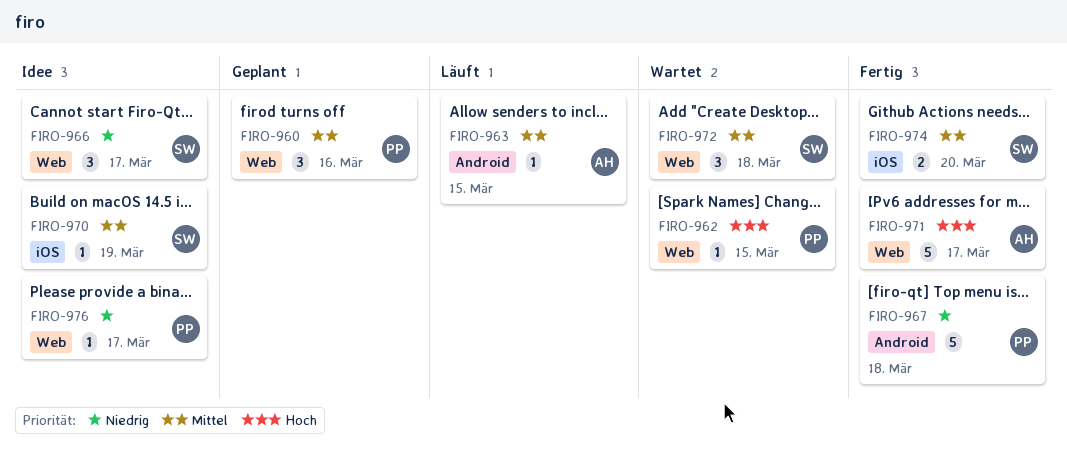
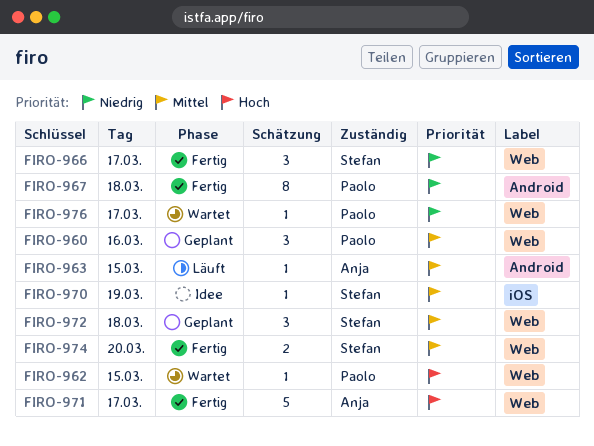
FIRO-966, status: Idee -> Fertig
FIRO-967, estimate: 5 -> 8
FIRO-972, status: Wartet -> Geplant
FIRO-974, label: iOS -> Web
FIRO-976, status: Idee -> Wartet

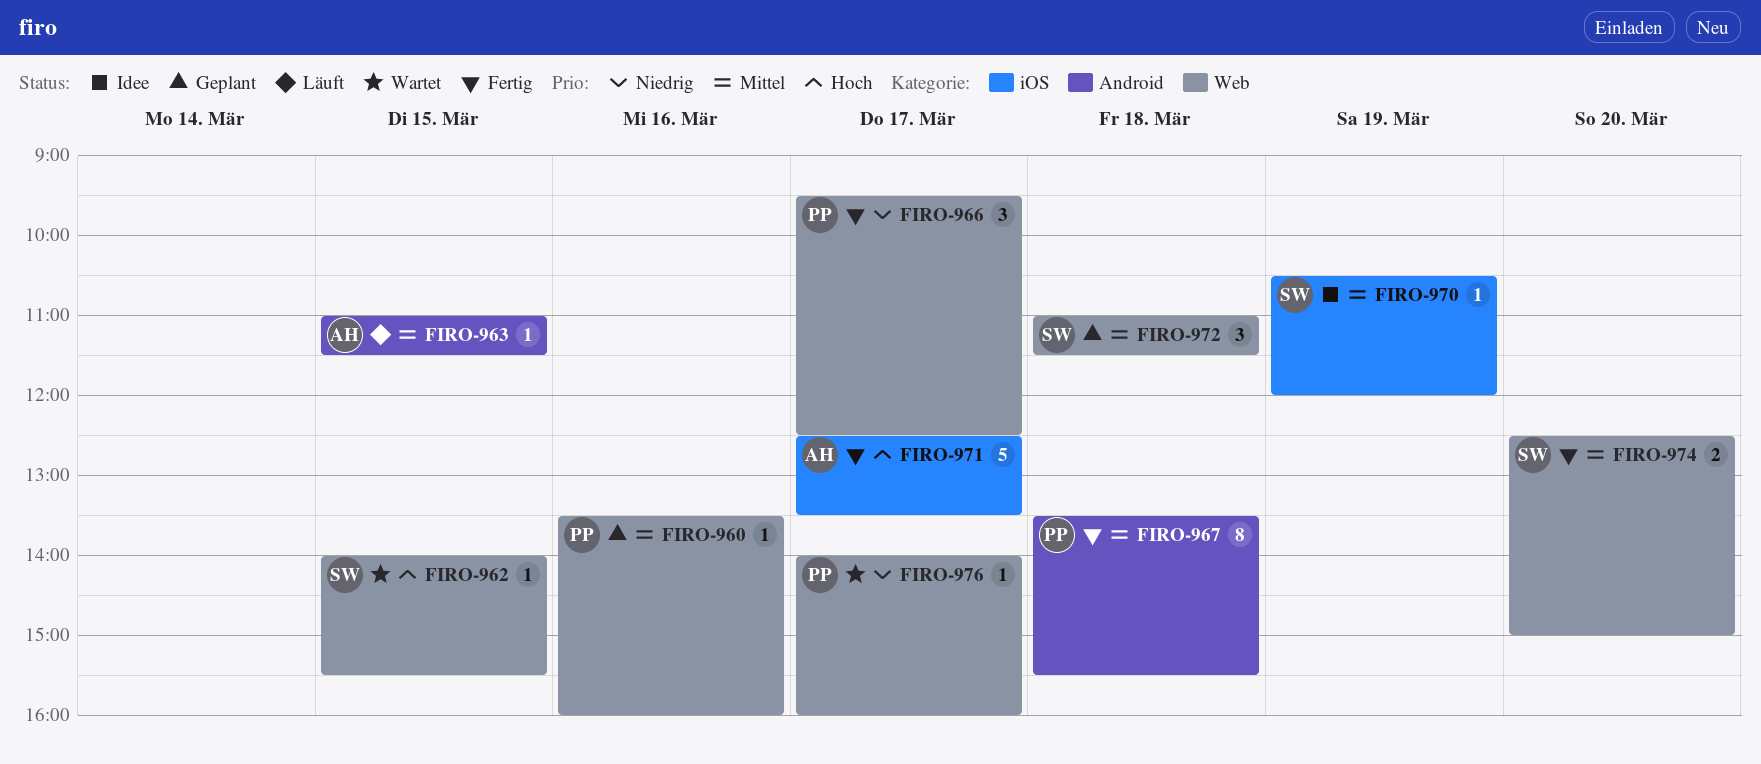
FIRO-960, estimate: 3 -> 1
FIRO-962, owner: Paolo -> Stefan
FIRO-966, owner: Stefan -> Paolo
FIRO-967, priority: Niedrig -> Mittel
FIRO-971, label: Web -> iOS

